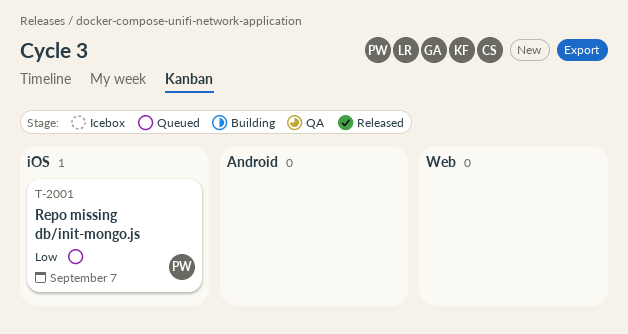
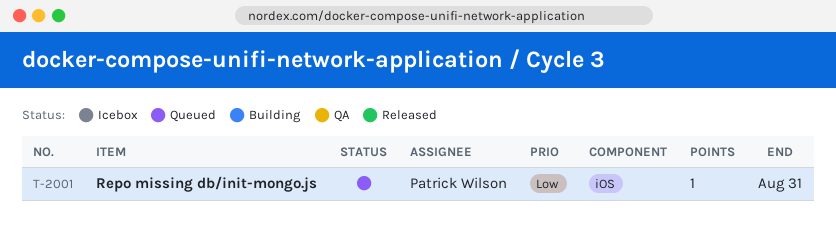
T-2001, due: Sep 7 -> Aug 31

